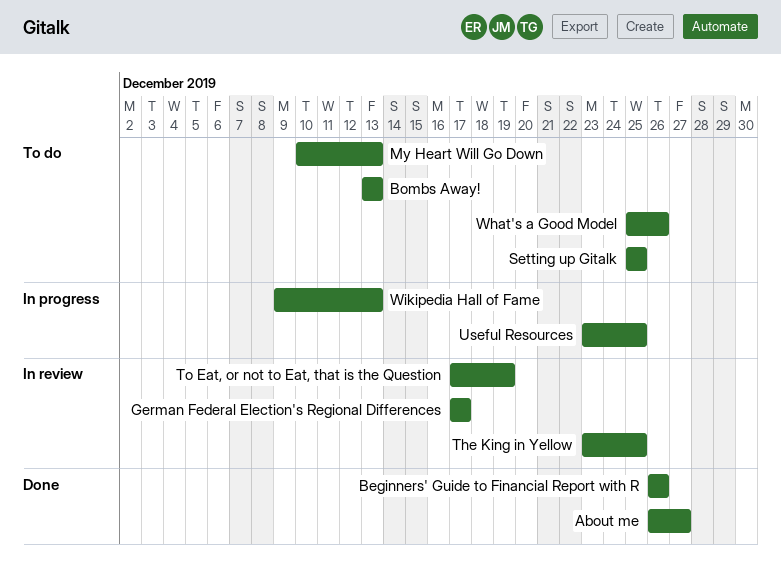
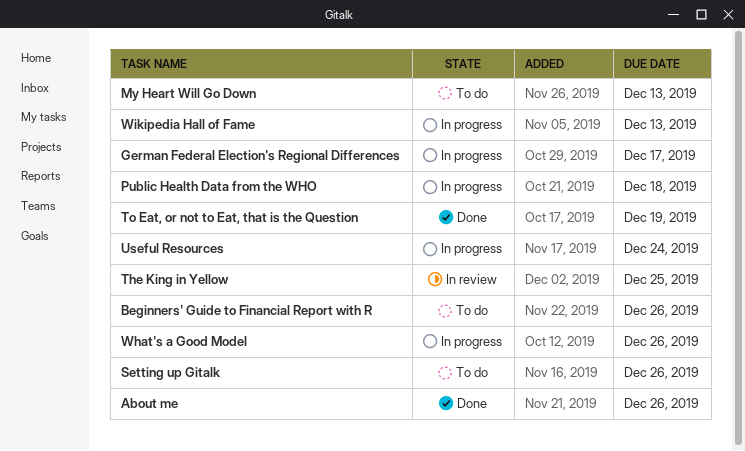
About me, due: Dec 27 -> Dec 26
Beginners' Guide to Financial Report with R, status: Done -> To do
Bombs Away!: present -> none
German Federal Election's Regional Differences, status: In review -> In progress
Public Health Data from the WHO: none -> present
Setting up Gitalk, due: Dec 25 -> Dec 26
To Eat, or not to Eat, that is the Question, status: In review -> Done
Useful Resources, due: Dec 25 -> Dec 24
What's a Good Model, status: To do -> In progress

